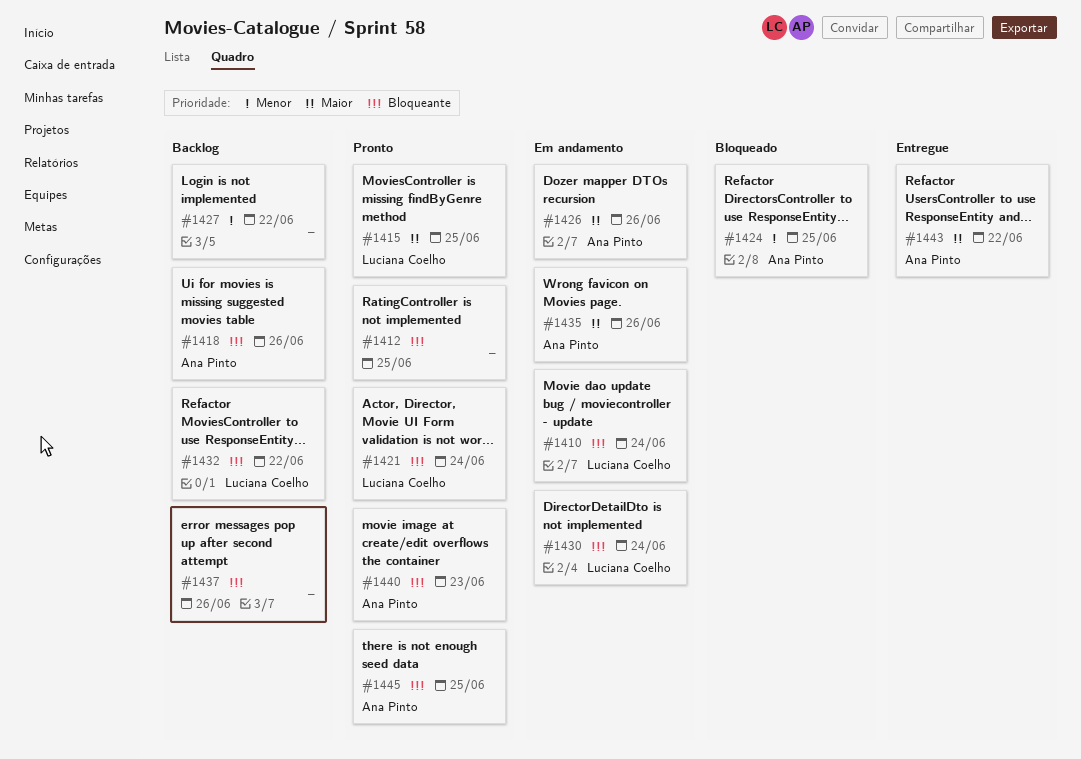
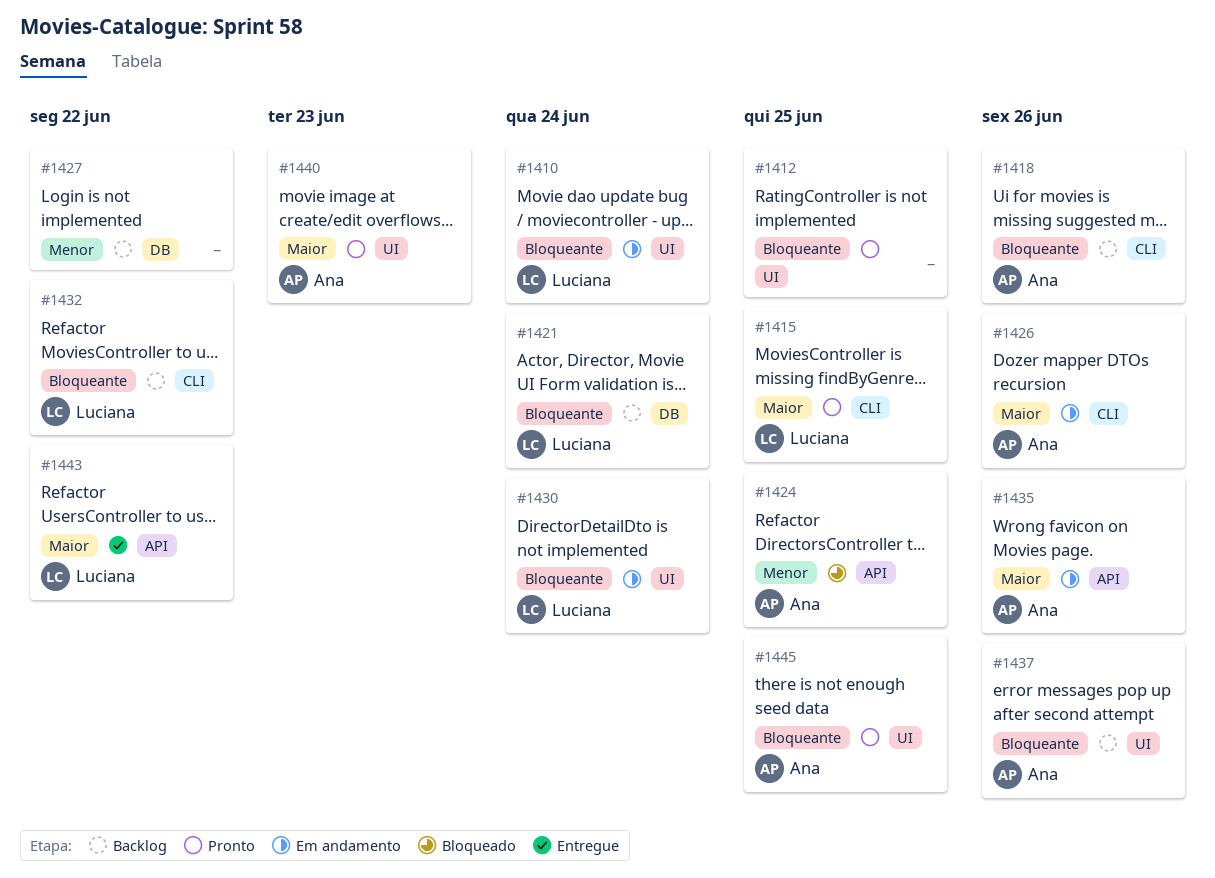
#1421, status: Pronto -> Backlog
#1437, owner: none -> Ana Pinto
#1440, priority: Bloqueante -> Maior
#1443, owner: Ana Pinto -> Luciana Coelho

